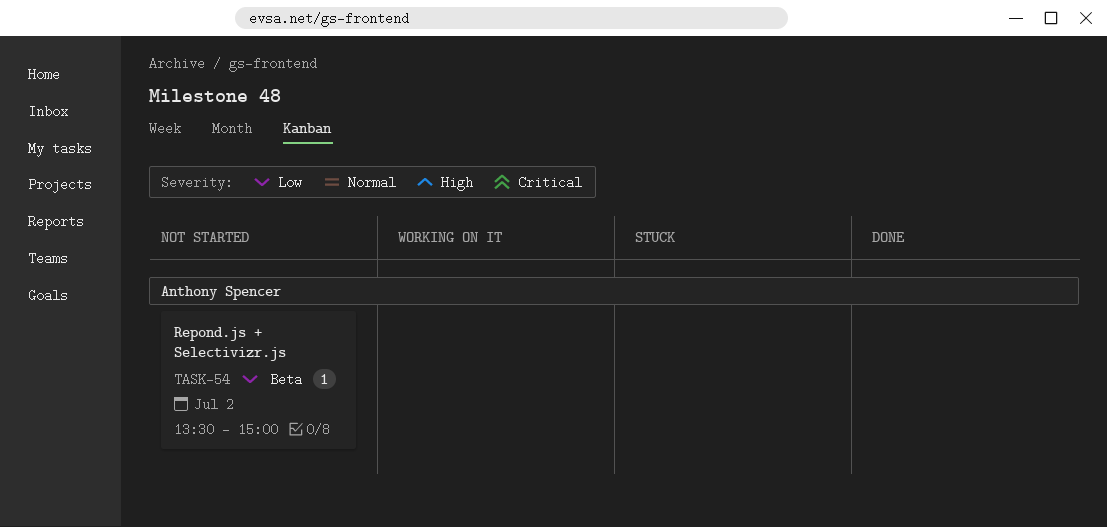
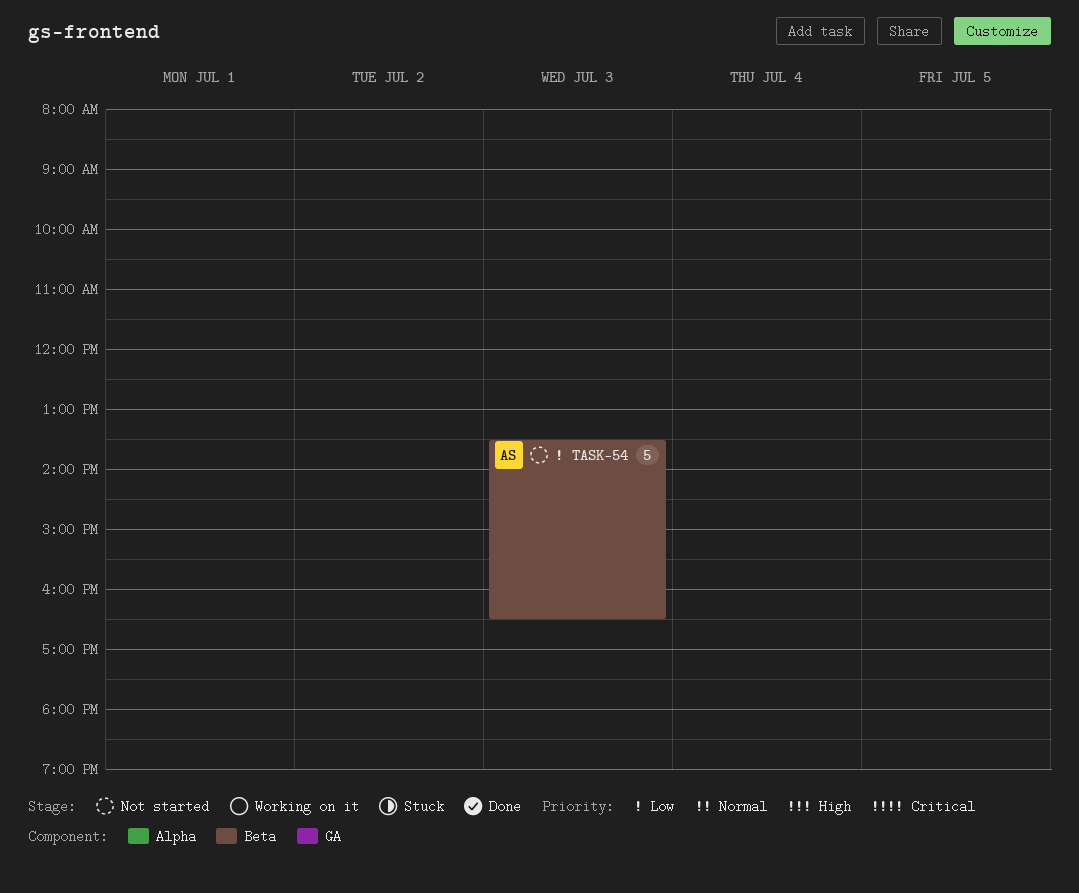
TASK-54, estimate: 1 -> 5
TASK-54, day: Jul 2 -> Jul 3
TASK-54, ends: 15:00 -> 16:30

